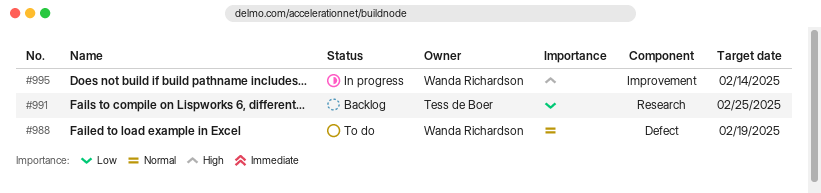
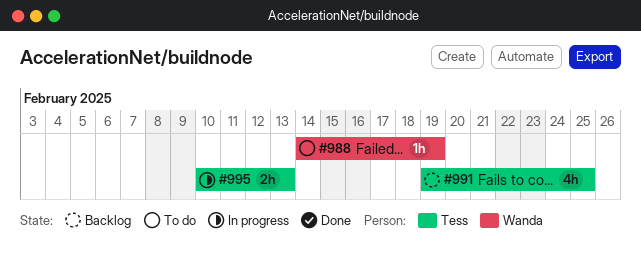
#995, owner: Wanda Richardson -> Tess de Boer
#995, due: Feb 14 -> Feb 13

